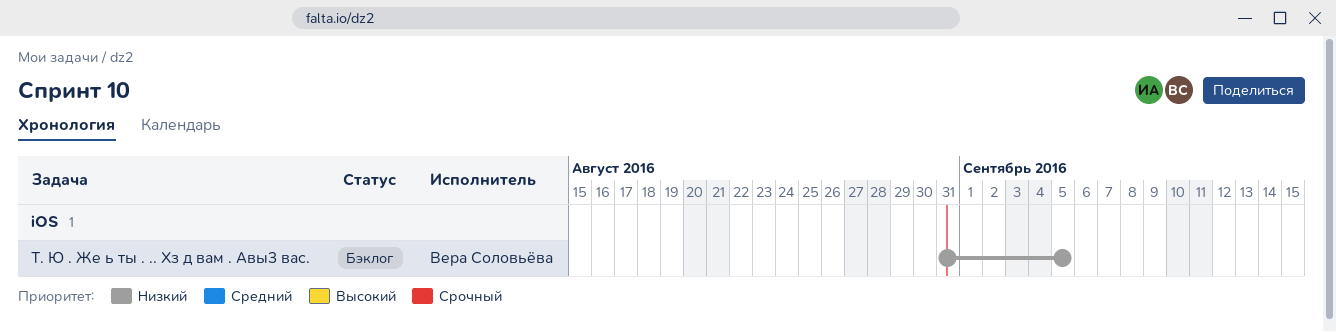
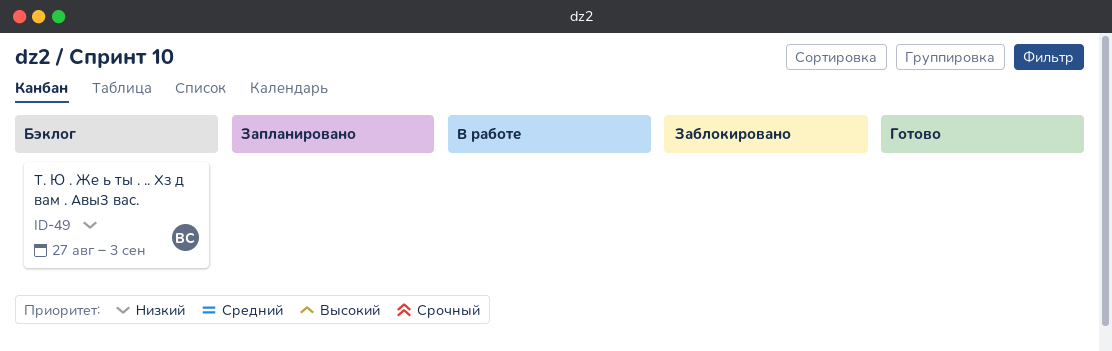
Т. Ю . Же ь ты . .. Хз д вам . Авы3 вас., start: Aug 31 -> Aug 27
Т. Ю . Же ь ты . .. Хз д вам . Авы3 вас., due: Sep 5 -> Sep 3

